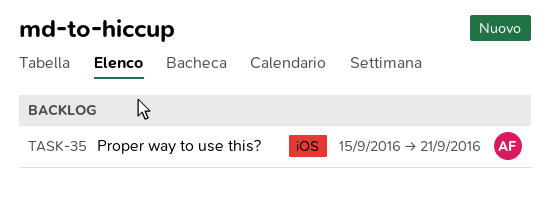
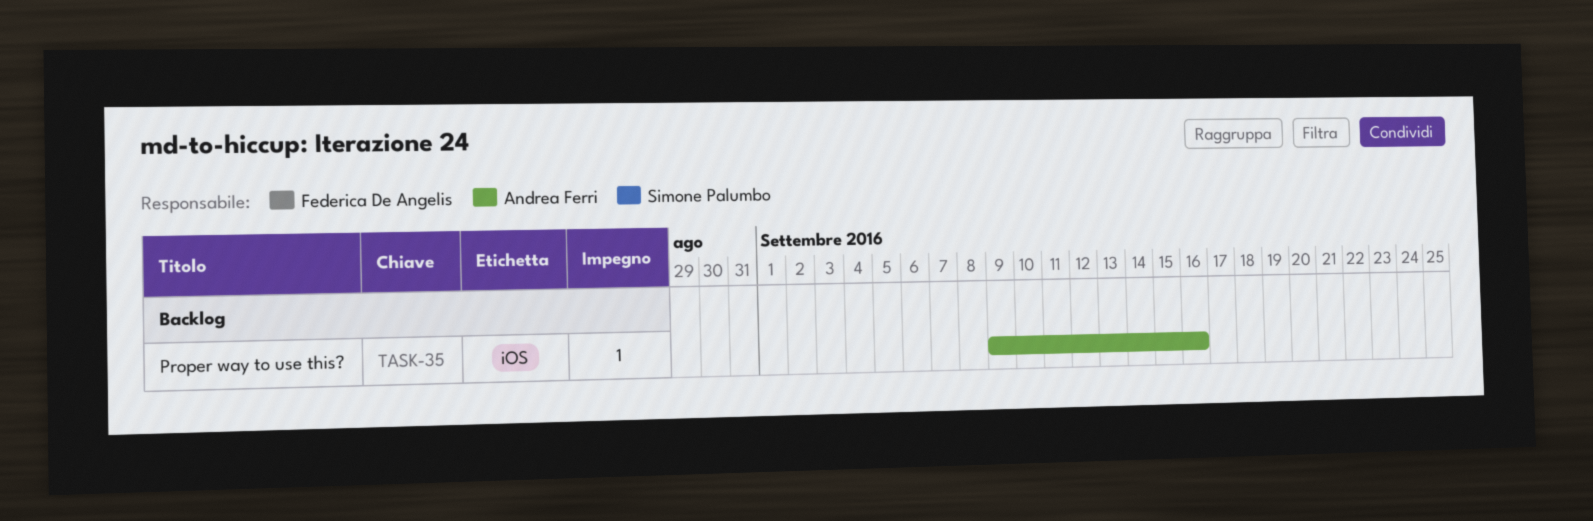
TASK-35, start: Sep 15 -> Sep 9
TASK-35, due: Sep 21 -> Sep 16

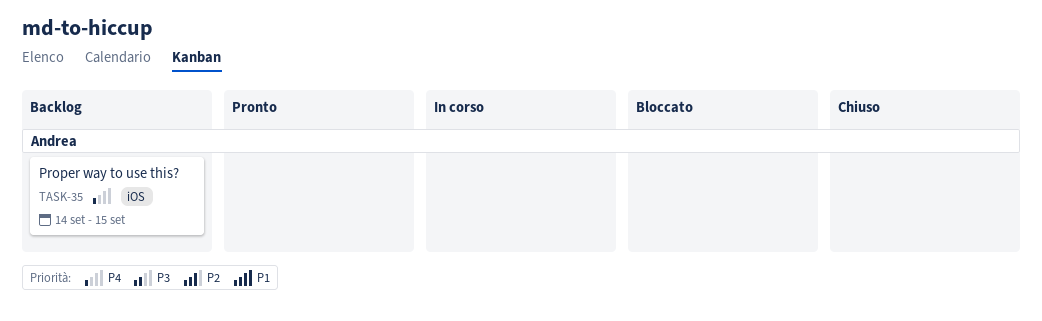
TASK-35, start: Sep 9 -> Sep 14
TASK-35, due: Sep 16 -> Sep 15

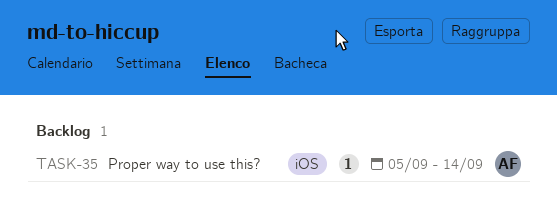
TASK-35, start: Sep 14 -> Sep 5
TASK-35, due: Sep 15 -> Sep 14

